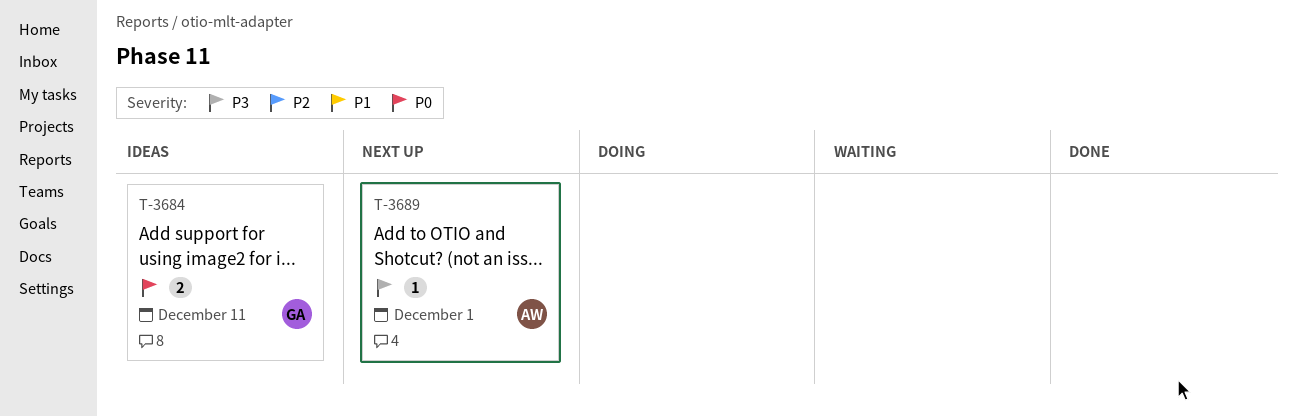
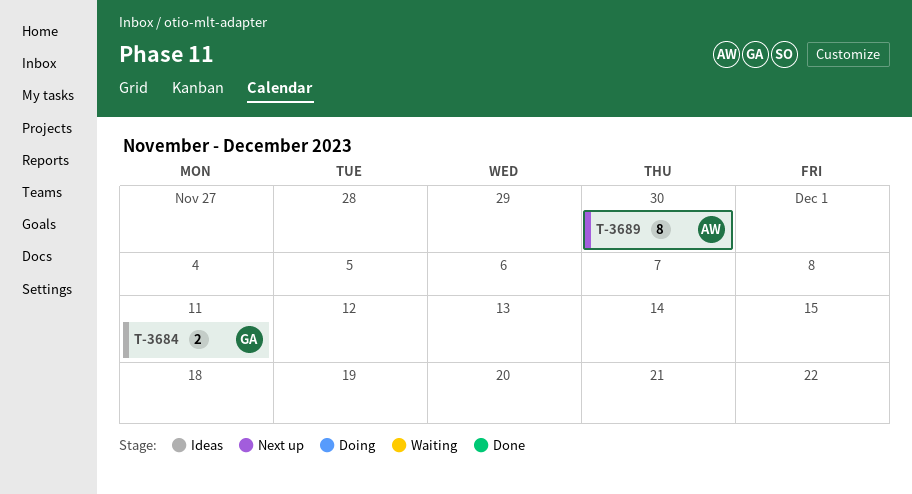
T-3689, estimate: 1 -> 8
T-3689, due: Dec 1 -> Nov 30

